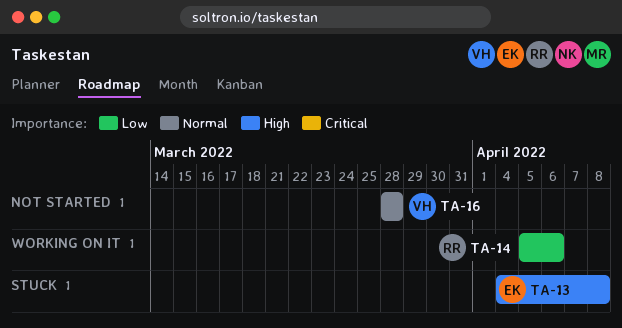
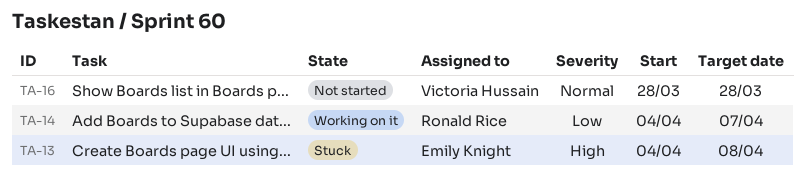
TA-14, start: Apr 5 -> Apr 4
TA-14, due: Apr 6 -> Apr 7

